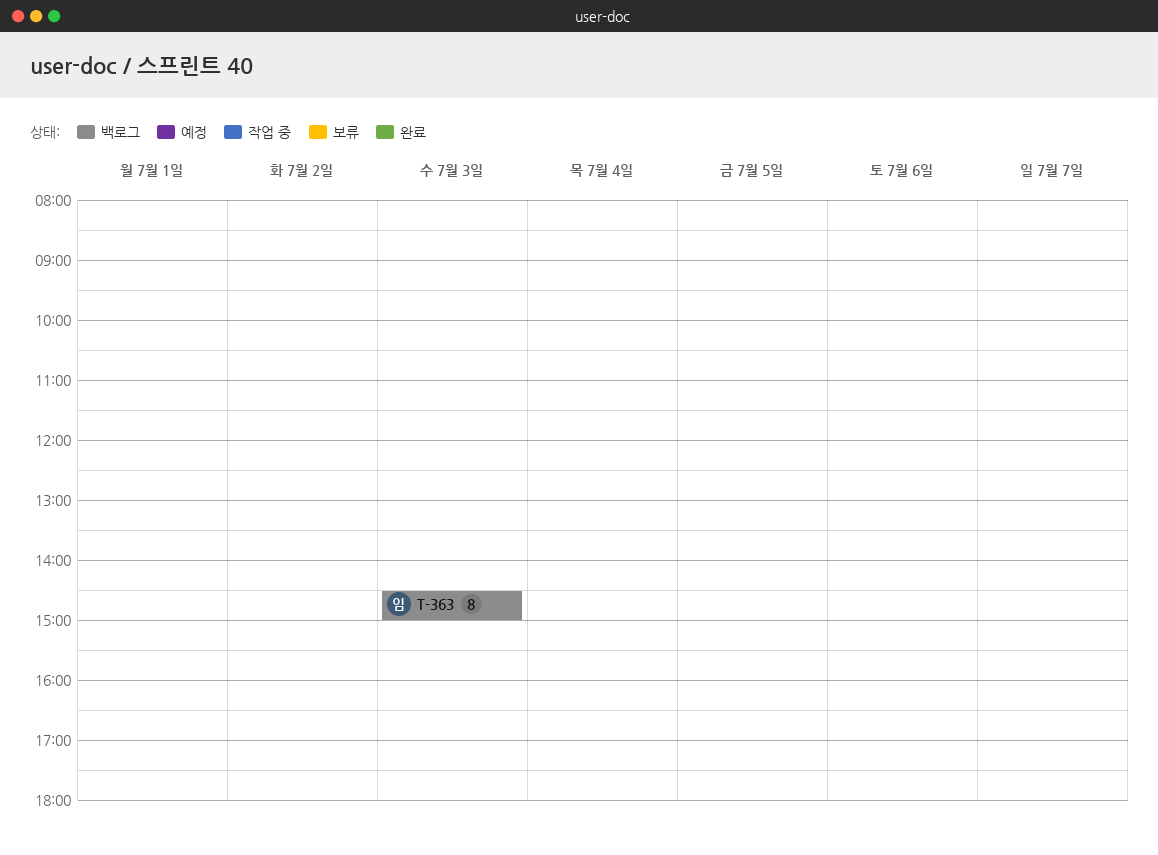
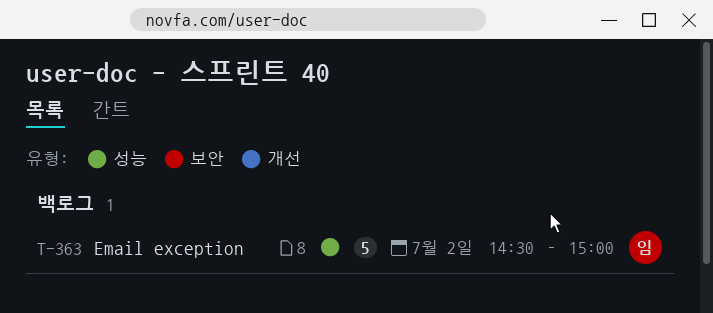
T-363, estimate: 8 -> 5
T-363, day: Jul 3 -> Jul 2

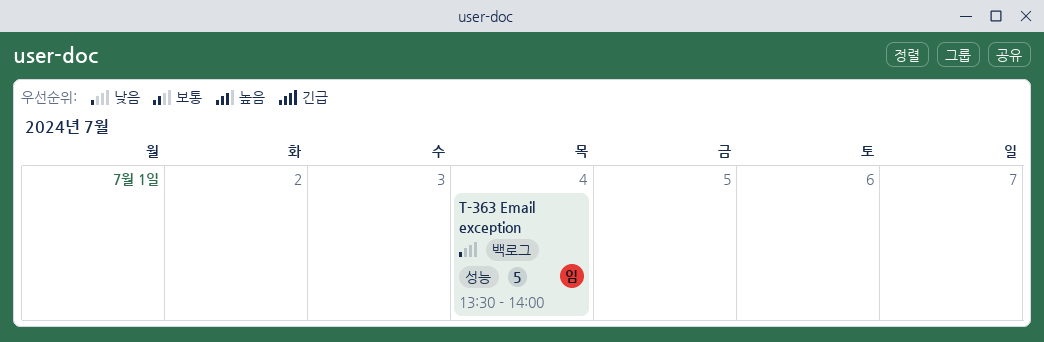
T-363, day: Jul 2 -> Jul 4
T-363, begins: 14:30 -> 13:30
T-363, ends: 15:00 -> 14:00

